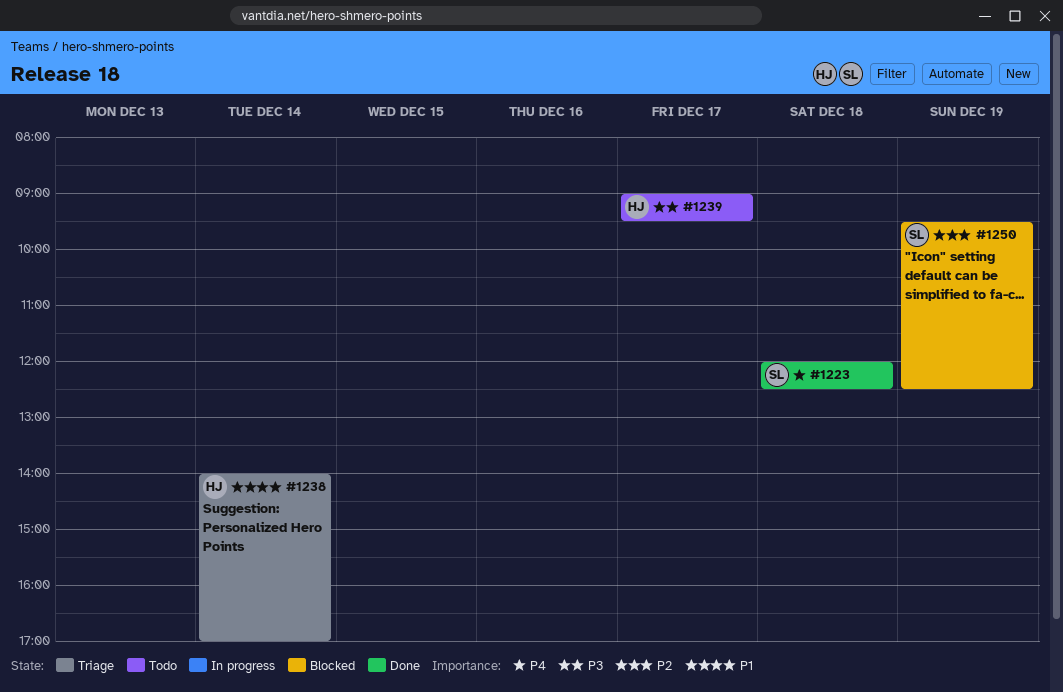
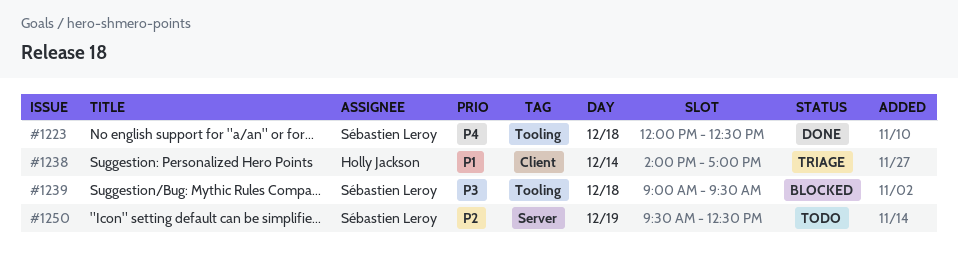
#1239, status: Todo -> Blocked
#1239, owner: Holly Jackson -> Sébastien Leroy
#1239, day: Dec 17 -> Dec 18
#1250, status: Blocked -> Todo

